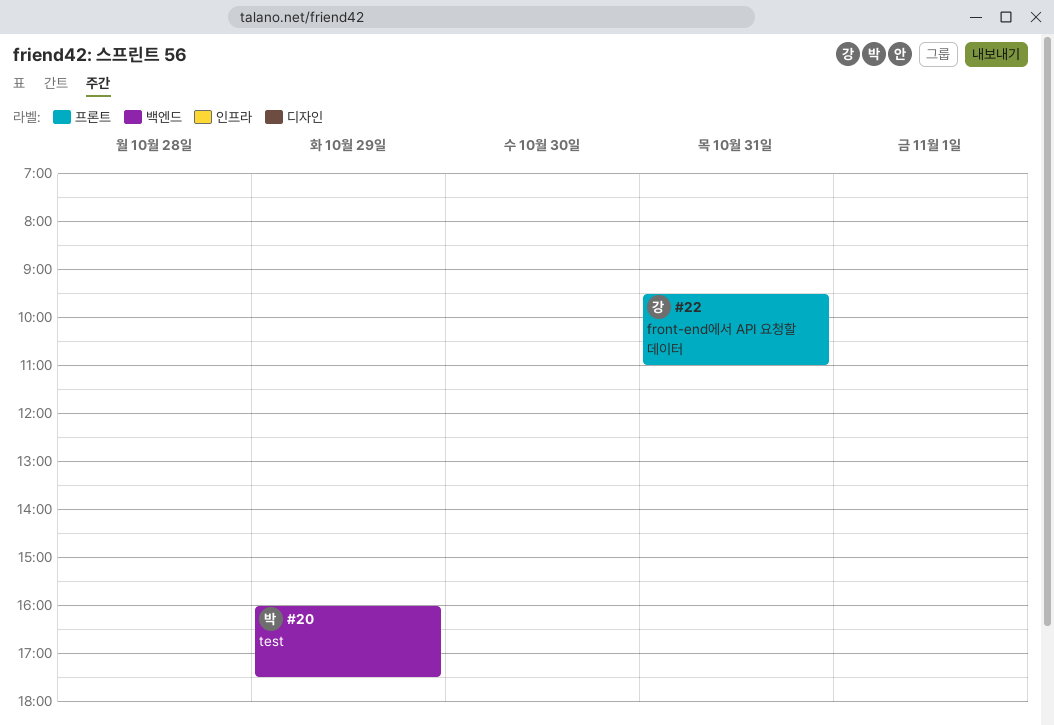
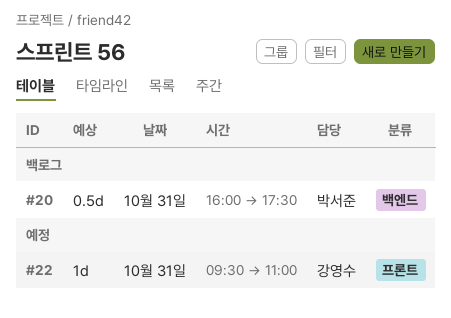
#20, day: Oct 29 -> Oct 31

